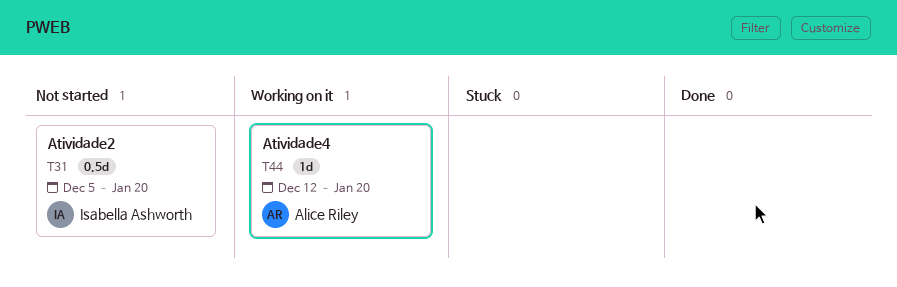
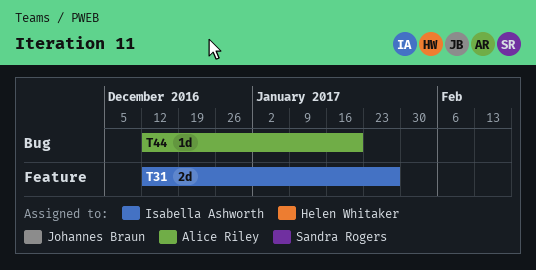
T31, estimate: 0.5d -> 2d
T31, start: Dec 5 -> Dec 12
T31, due: Jan 20 -> Jan 27

